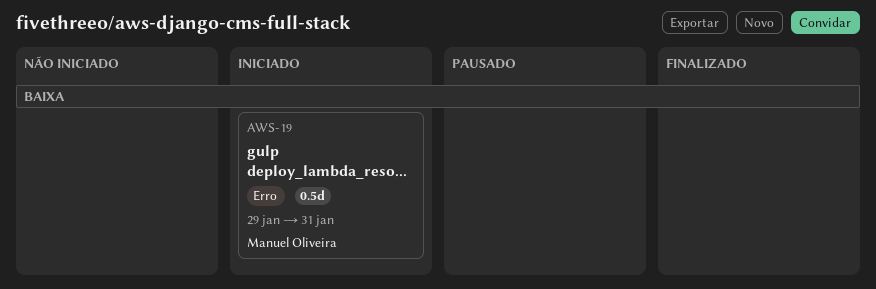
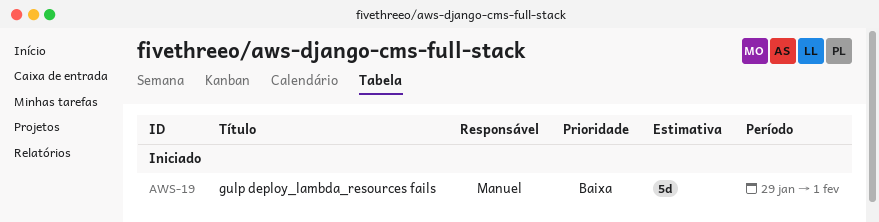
AWS-19, estimate: 0.5d -> 5d
AWS-19, due: Jan 31 -> Feb 1

